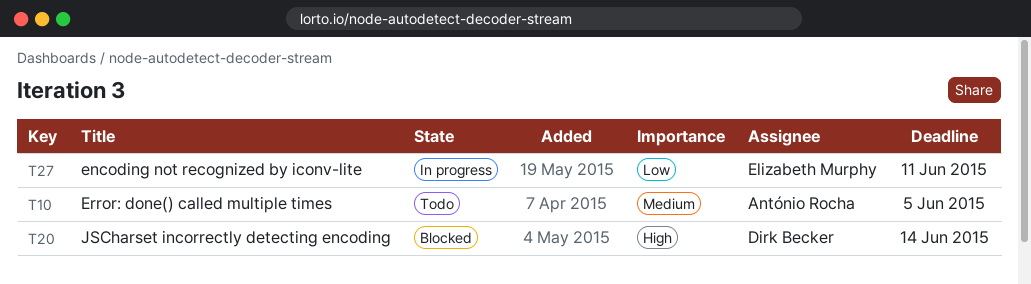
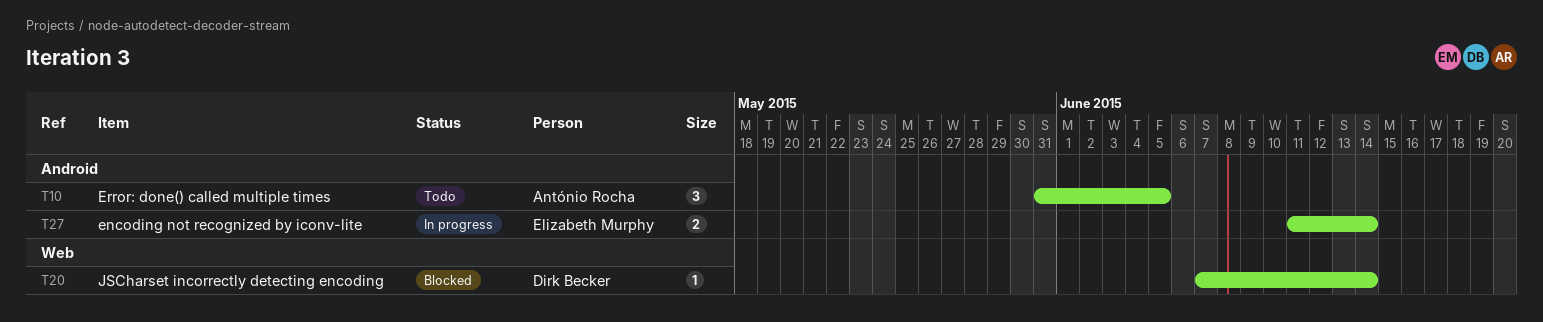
T27, due: Jun 11 -> Jun 14

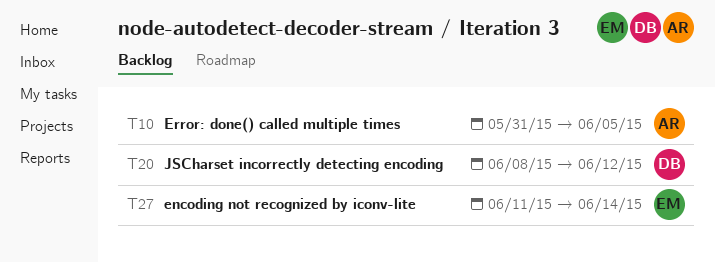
T20, start: Jun 7 -> Jun 8
T20, due: Jun 14 -> Jun 12

